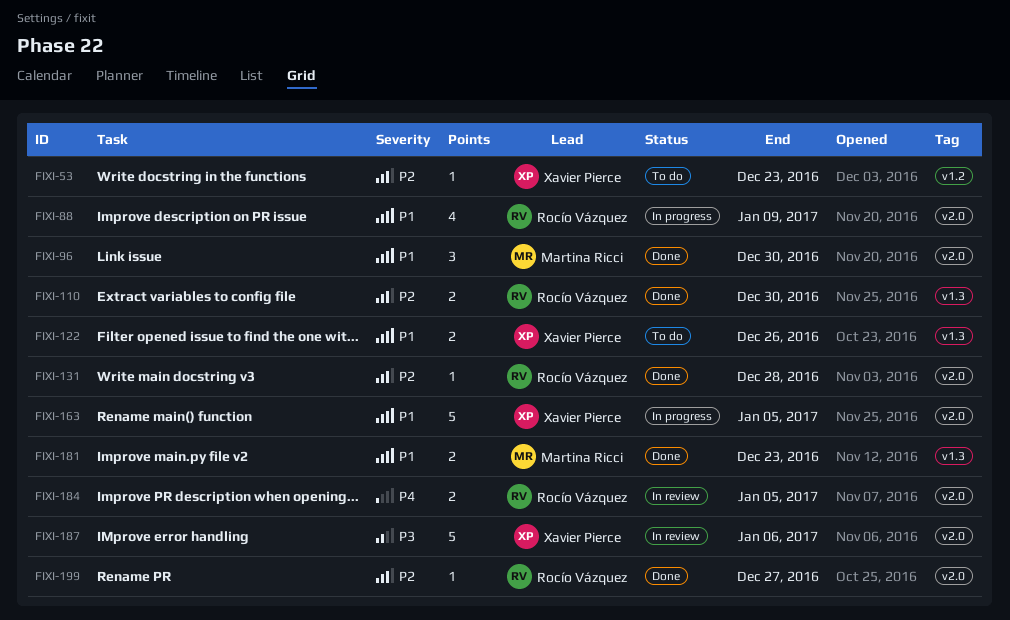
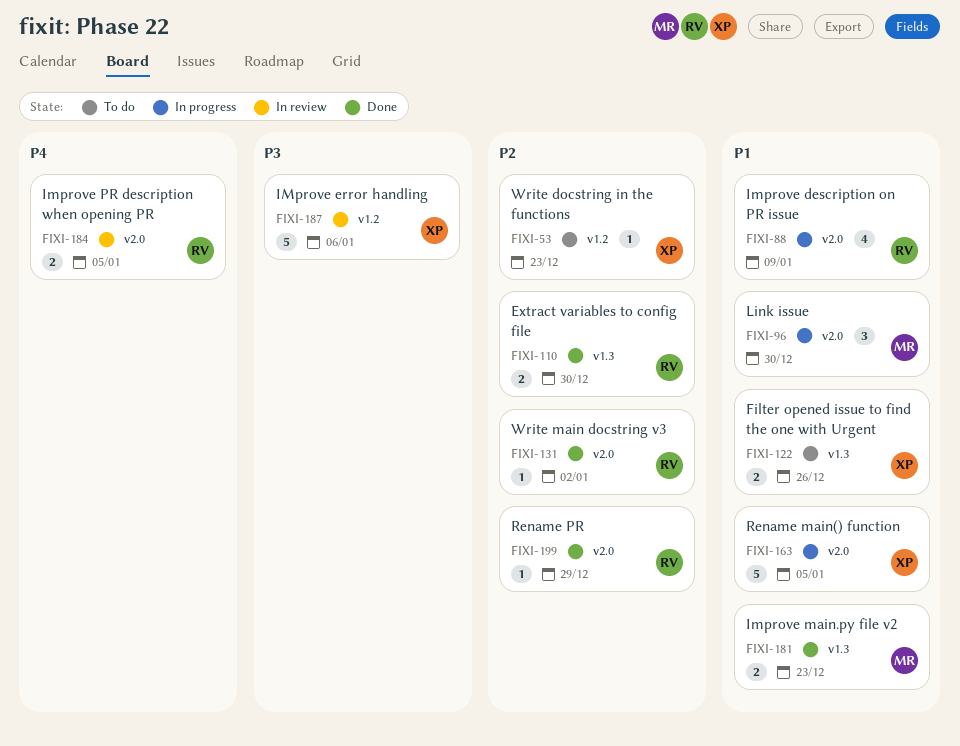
FIXI-96, status: Done -> In progress
FIXI-131, due: Dec 28 -> Jan 2
FIXI-187, label: v2.0 -> v1.2
FIXI-199, due: Dec 27 -> Dec 29

